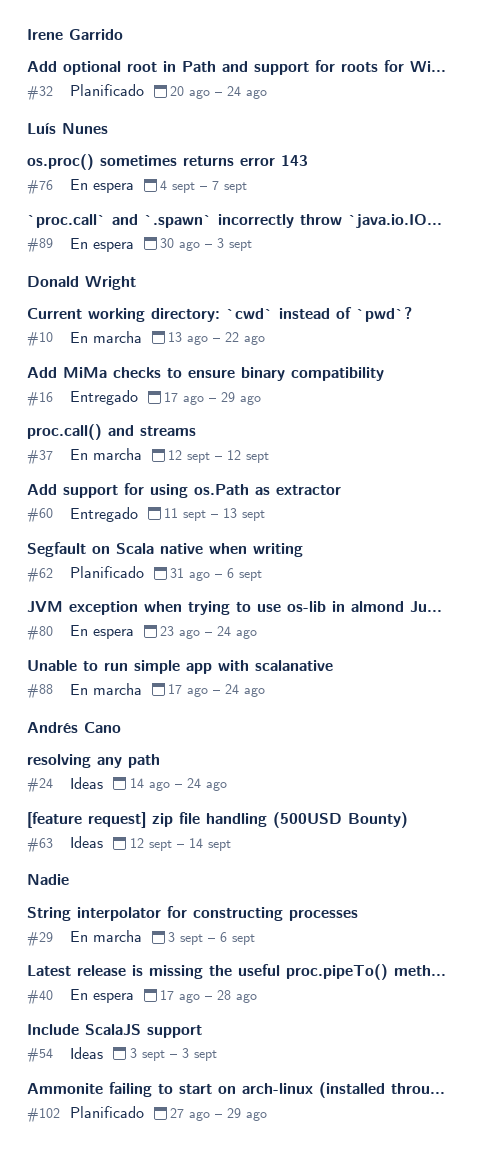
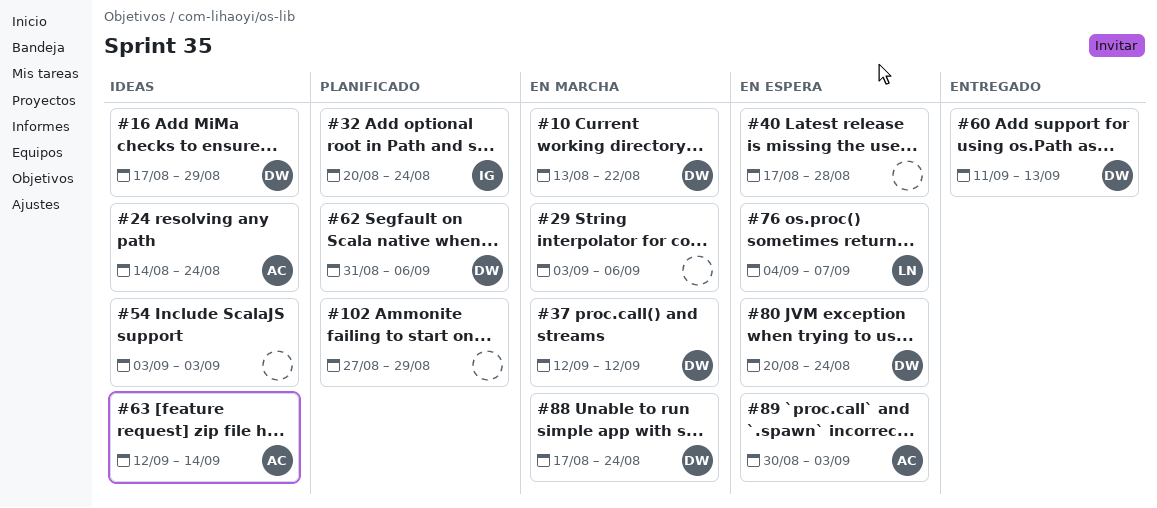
#16, status: Entregado -> Ideas
#80, start: Aug 23 -> Aug 20
#89, owner: Luís Nunes -> Andrés Cano

